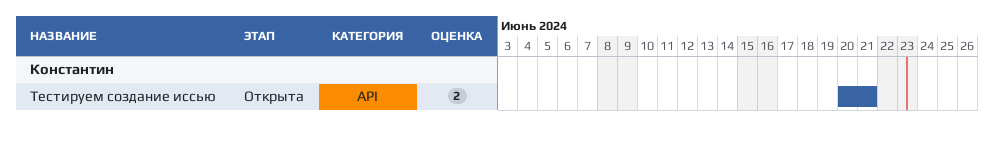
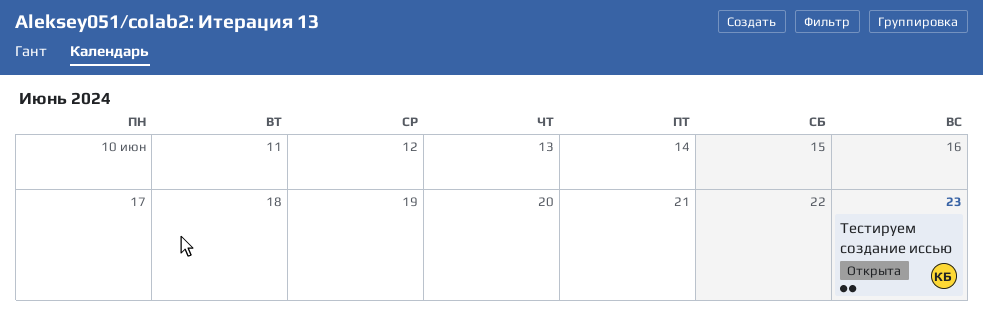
Тестируем создание иссью, due: Jun 21 -> Jun 23

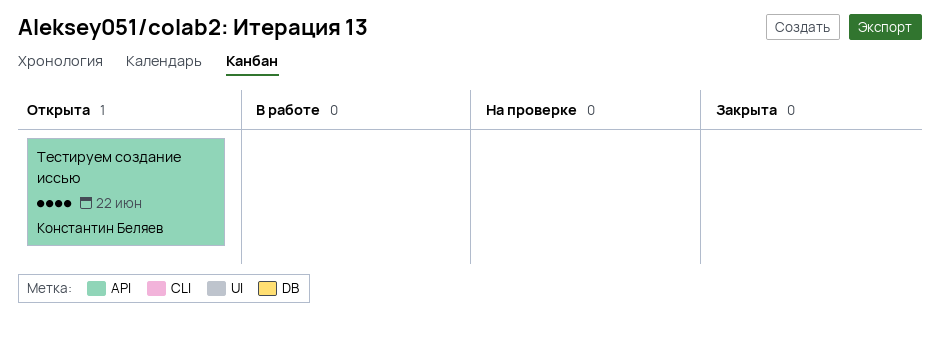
Тестируем создание иссью, estimate: 2 -> 4
Тестируем создание иссью, due: Jun 23 -> Jun 22

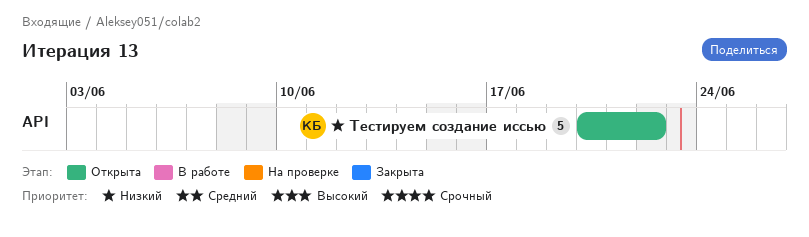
Тестируем создание иссью, estimate: 4 -> 5

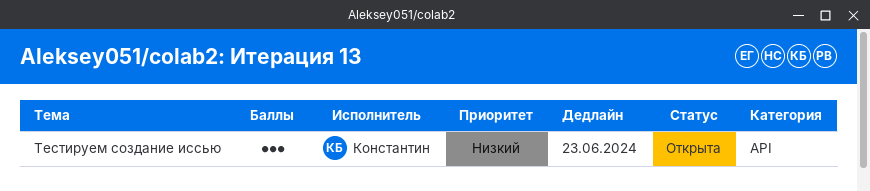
Тестируем создание иссью, estimate: 5 -> 3
Тестируем создание иссью, due: Jun 22 -> Jun 23

